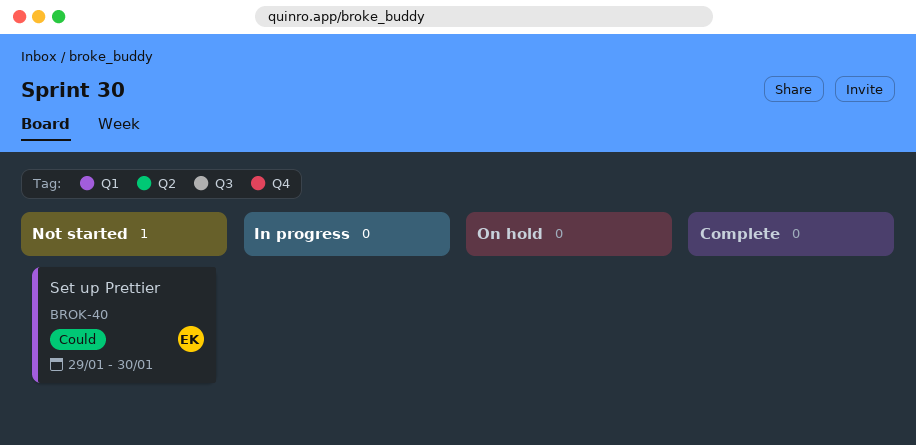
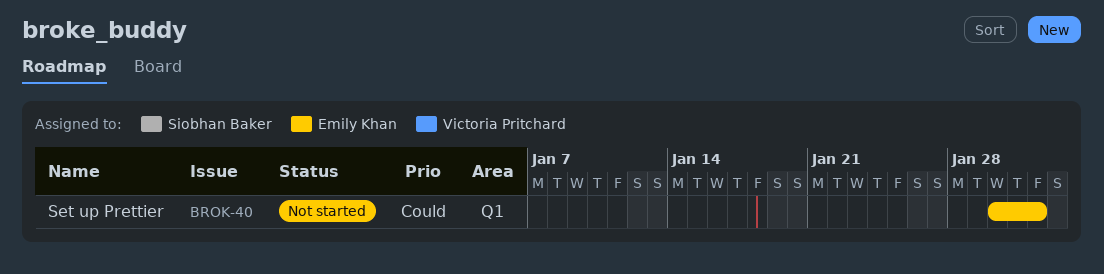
BROK-40, start: Jan 29 -> Jan 30
BROK-40, due: Jan 30 -> Feb 1

